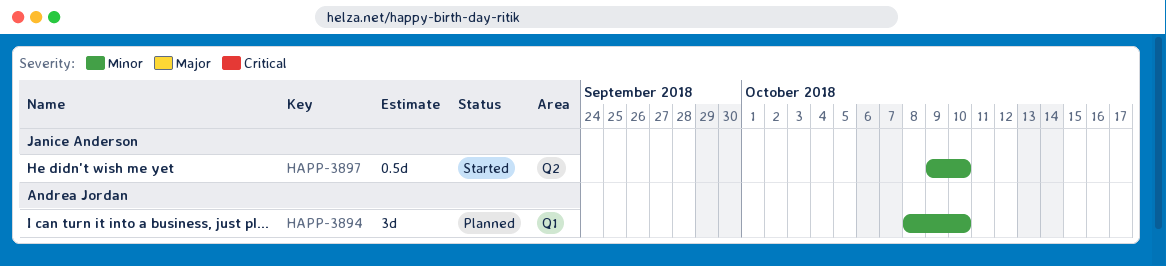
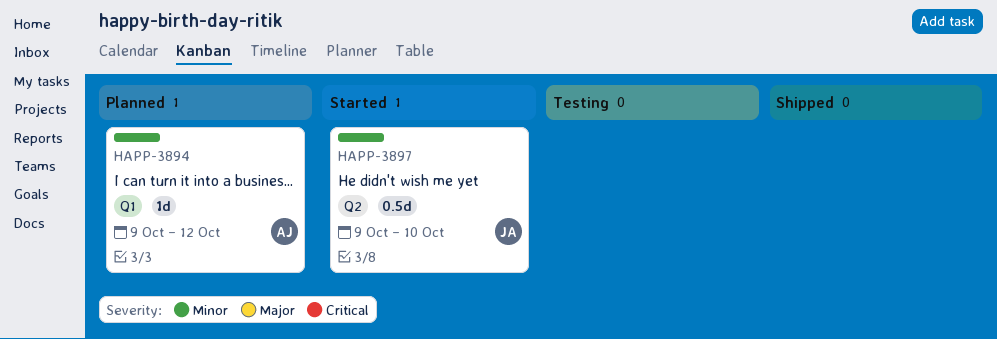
HAPP-3894, estimate: 3d -> 1d
HAPP-3894, start: Oct 8 -> Oct 9
HAPP-3894, due: Oct 10 -> Oct 12

